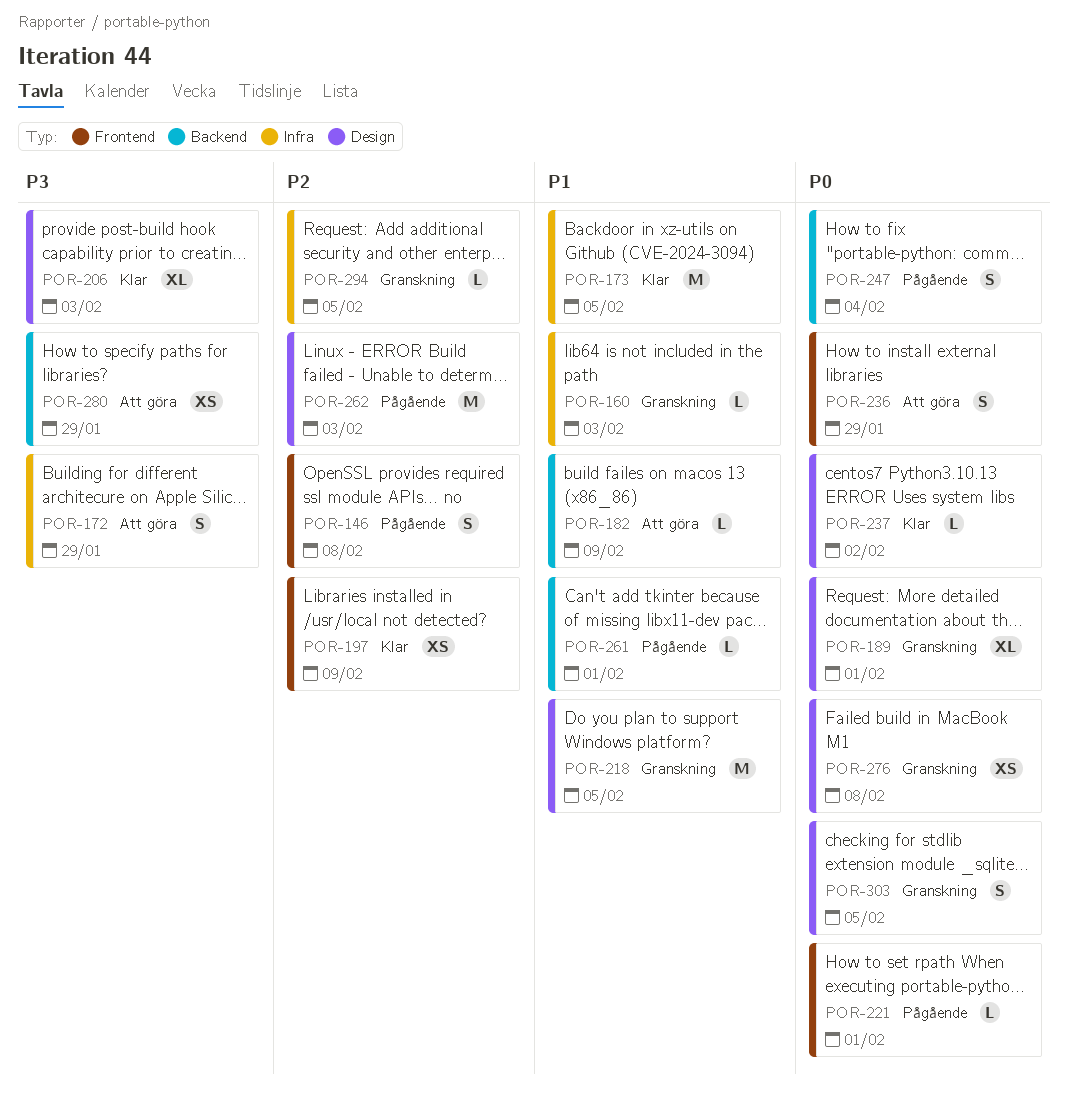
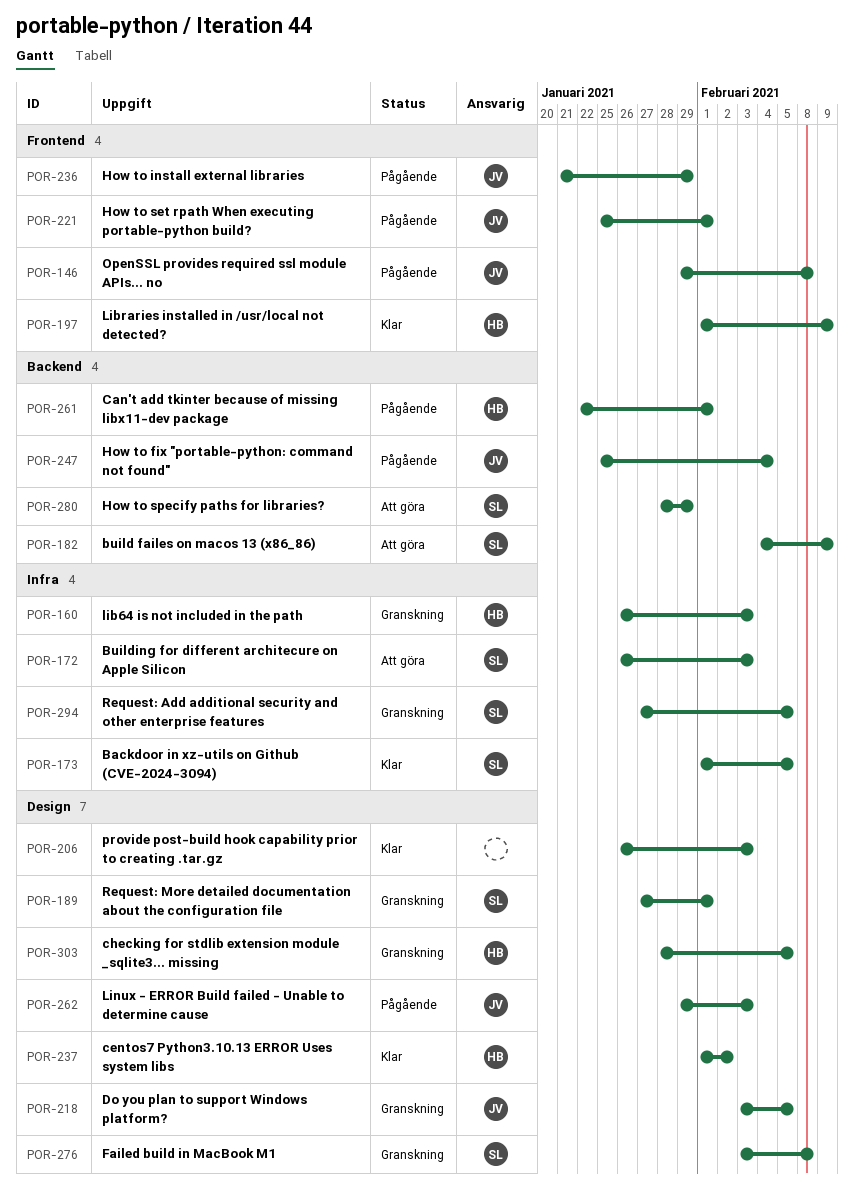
POR-172, due: Jan 29 -> Feb 3
POR-236, status: Att göra -> Pågående

